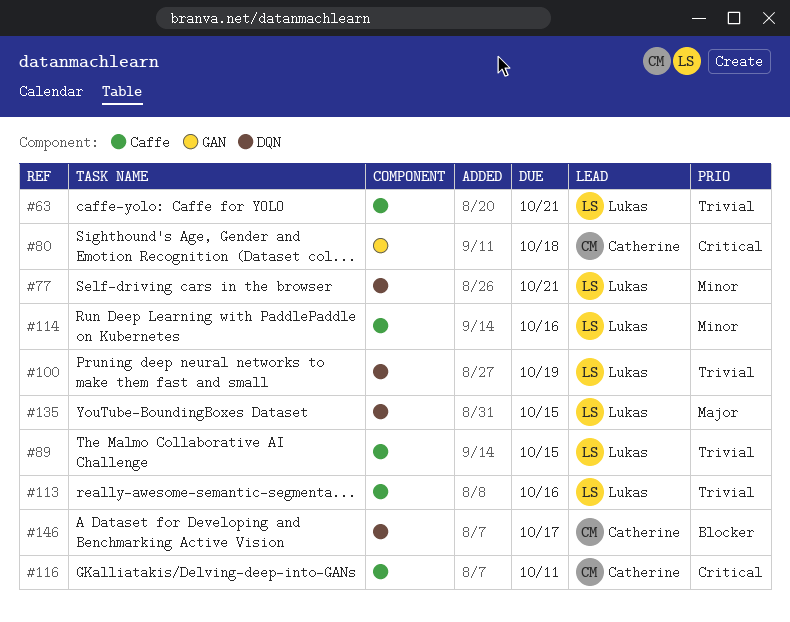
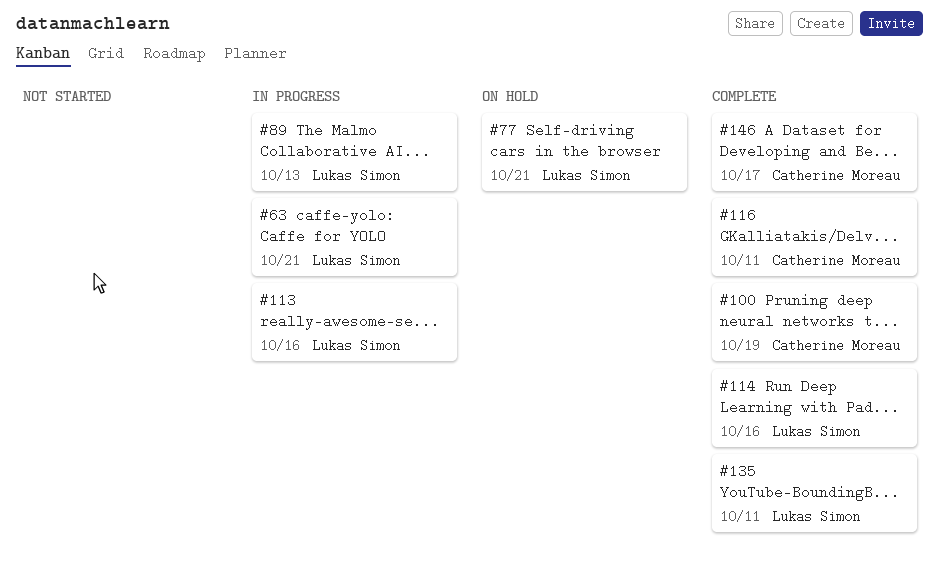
#80: present -> none
#89, due: Oct 15 -> Oct 13
#100, owner: Lukas Simon -> Catherine Moreau
#135, due: Oct 15 -> Oct 11

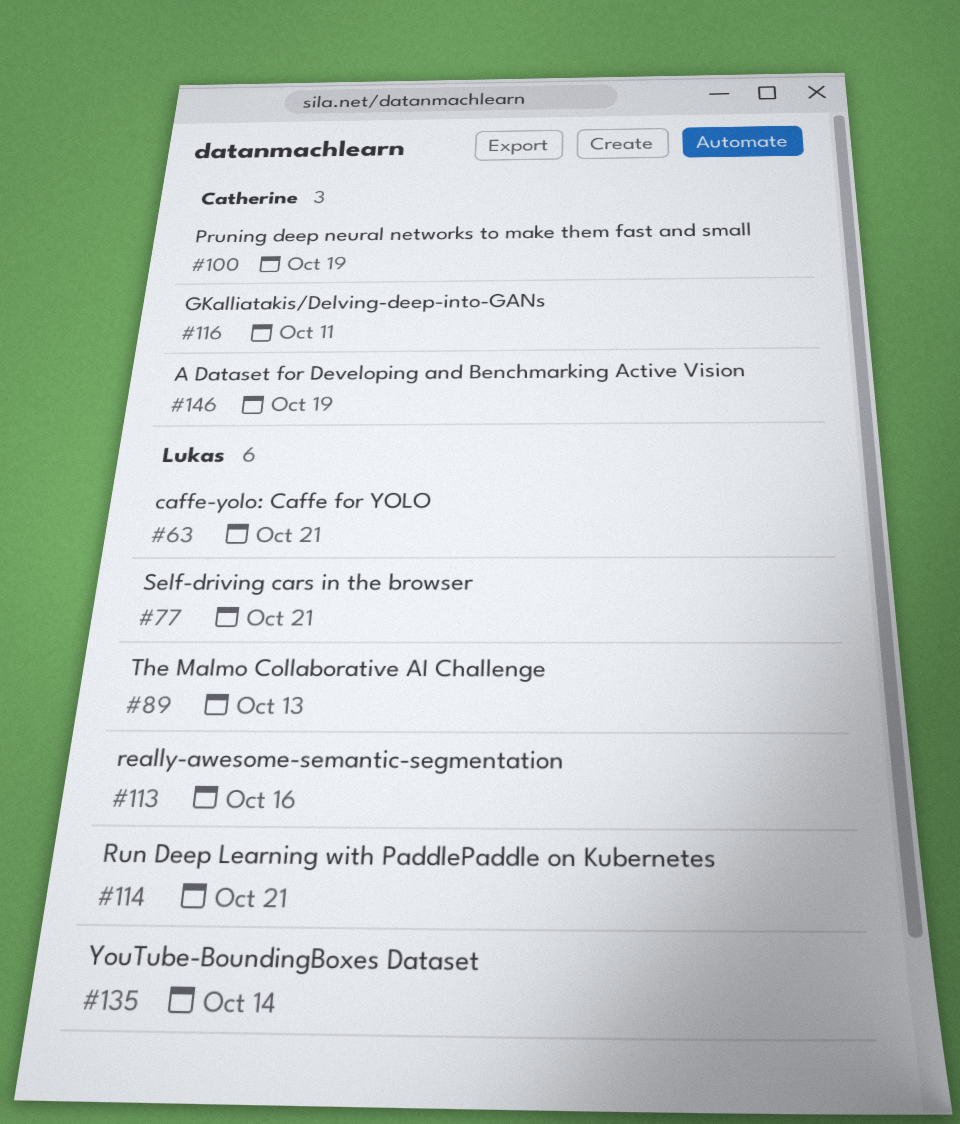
#114, due: Oct 16 -> Oct 21
#135, due: Oct 11 -> Oct 14
#146, due: Oct 17 -> Oct 19

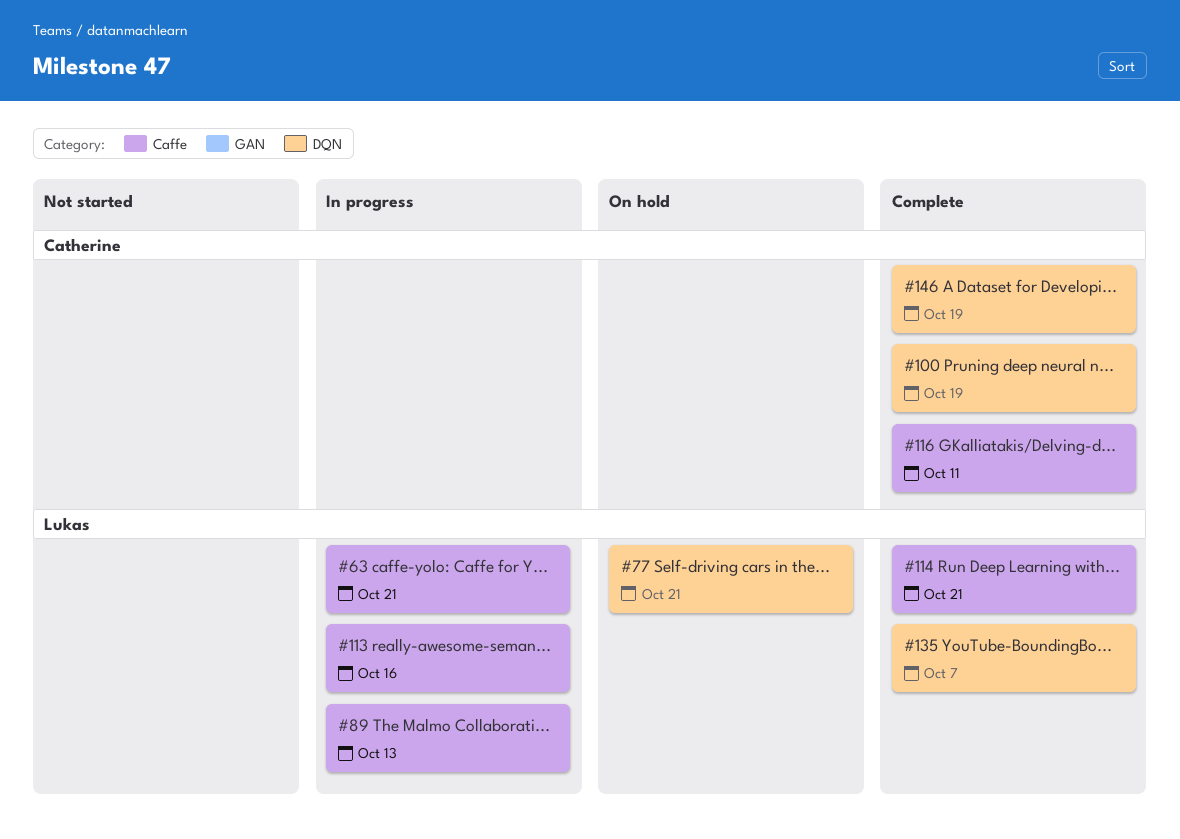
#135, due: Oct 14 -> Oct 7

